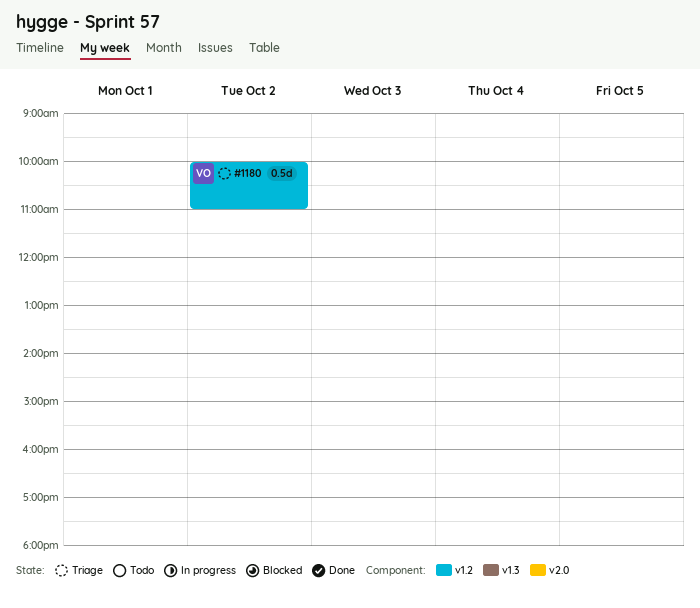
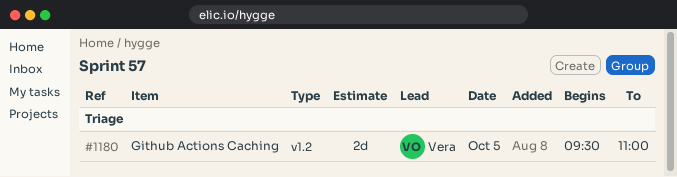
#1180, estimate: 0.5d -> 2d
#1180, day: Oct 2 -> Oct 5
#1180, begins: 10:00 -> 09:30

